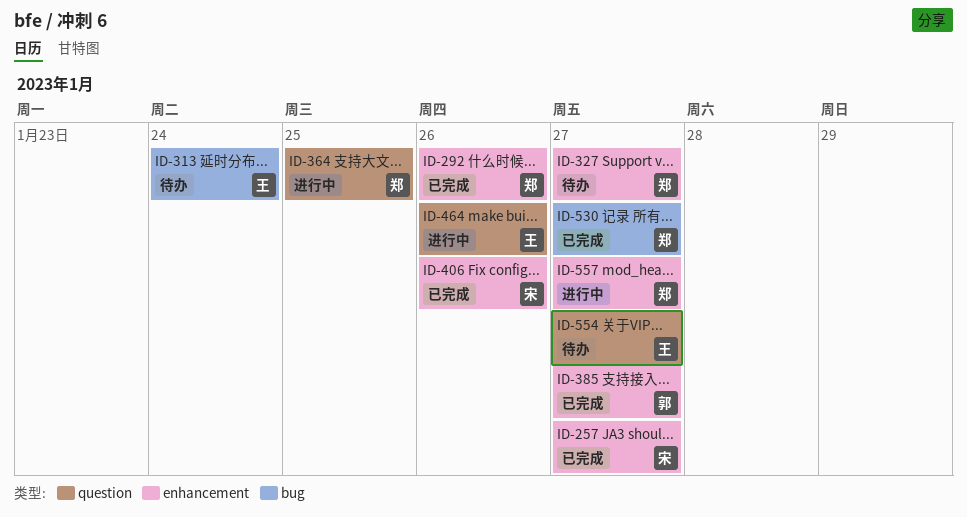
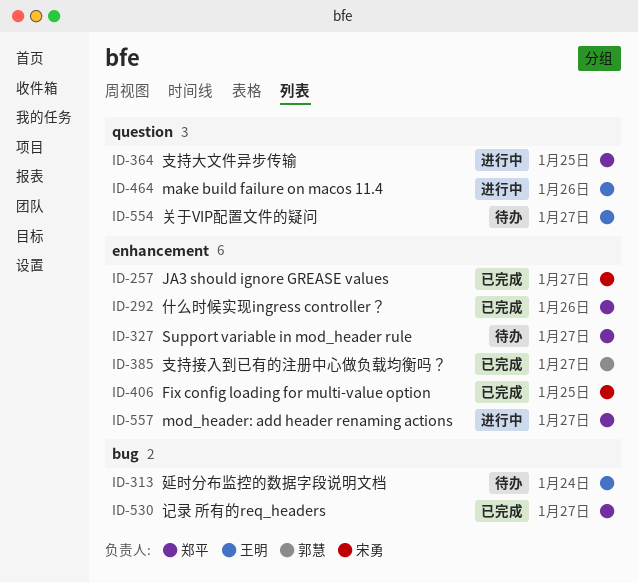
ID-406, due: Jan 26 -> Jan 25

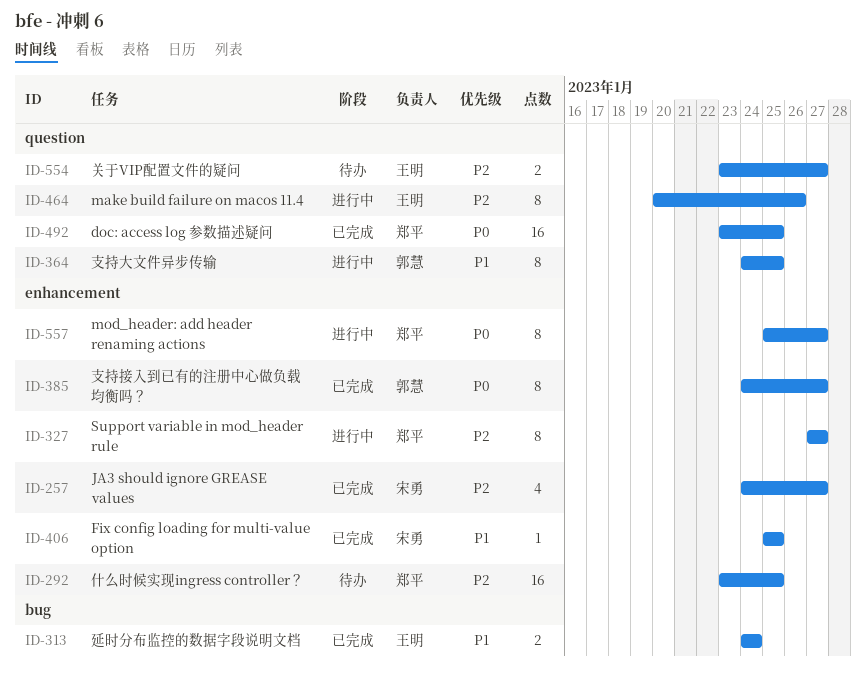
ID-292, status: 已完成 -> 待办
ID-292, due: Jan 26 -> Jan 25
ID-313, status: 待办 -> 已完成
ID-327, status: 待办 -> 进行中
ID-364, owner: 郑平 -> 郭慧
ID-492: none -> present
ID-530: present -> none

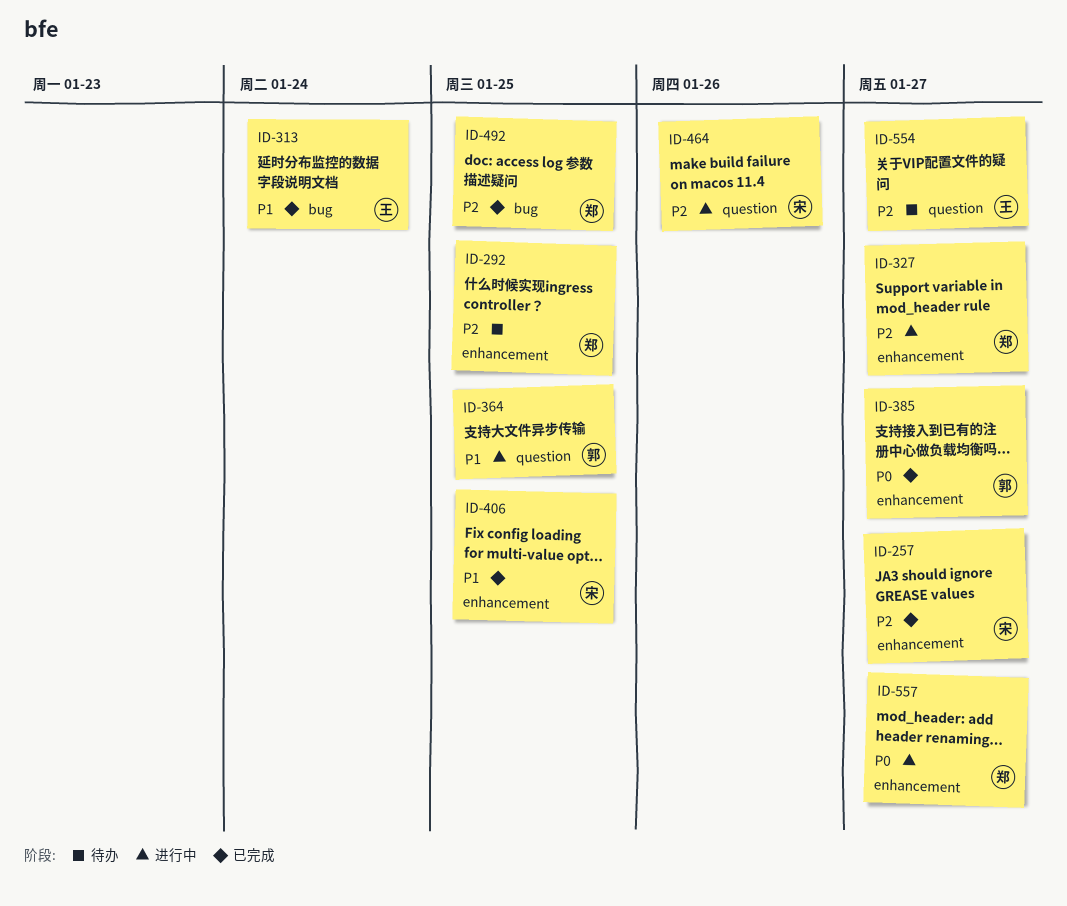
ID-464, owner: 王明 -> 宋勇
ID-492, priority: P0 -> P2
ID-492, label: question -> bug

